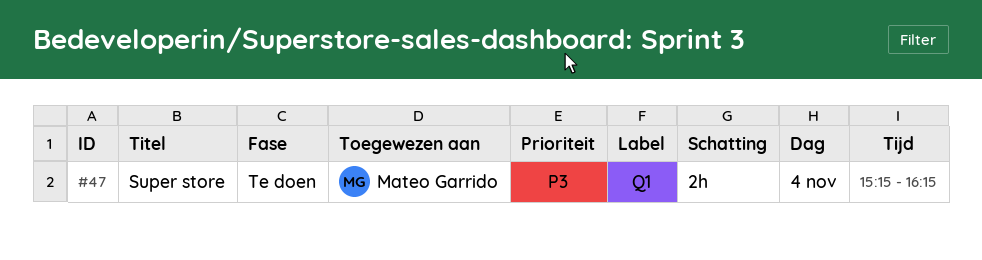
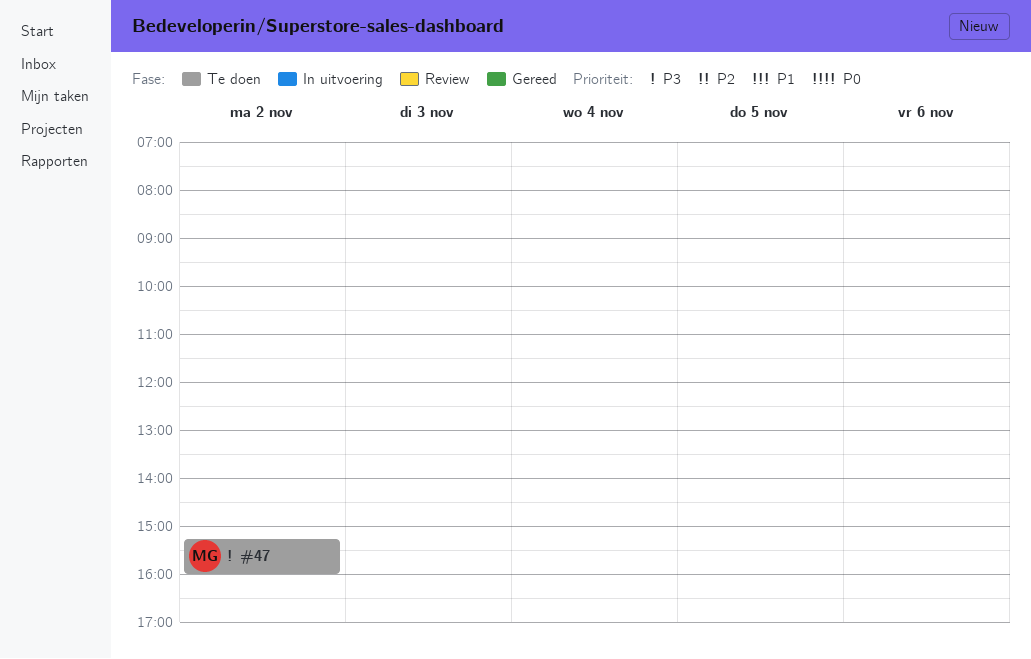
#47, day: Nov 4 -> Nov 2
#47, ends: 16:15 -> 16:00

